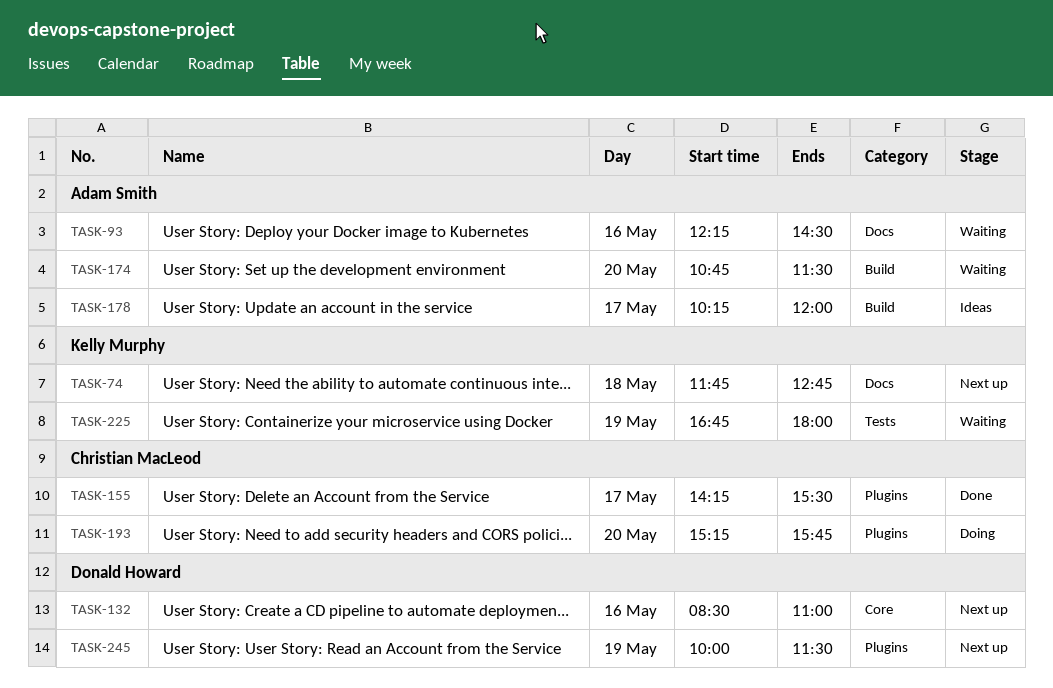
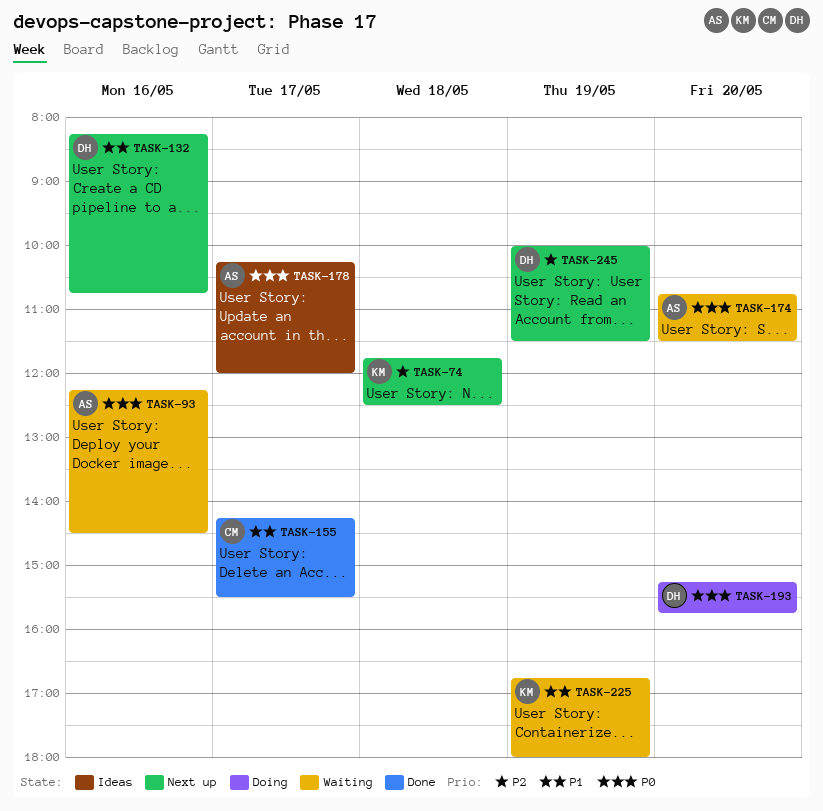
TASK-74, ends: 12:45 -> 12:30
TASK-132, begins: 08:30 -> 08:15
TASK-132, ends: 11:00 -> 10:45
TASK-193, owner: Christian MacLeod -> Donald Howard

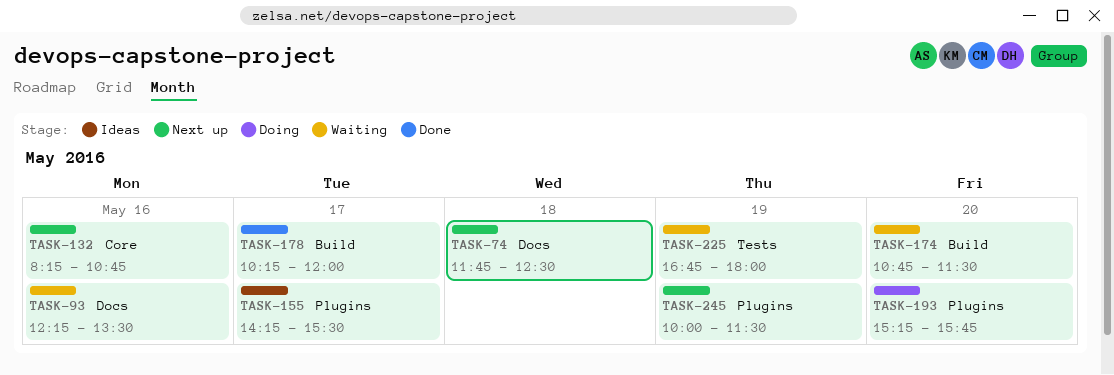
TASK-93, ends: 14:30 -> 13:30
TASK-155, status: Done -> Ideas
TASK-178, status: Ideas -> Done

